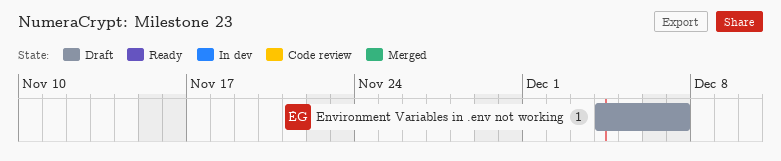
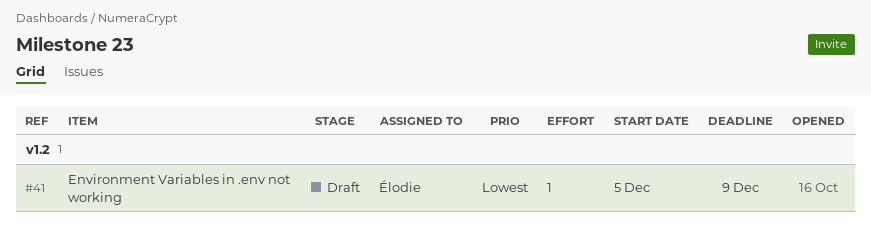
Environment Variables in .env not working, start: Dec 4 -> Dec 5
Environment Variables in .env not working, due: Dec 7 -> Dec 9

